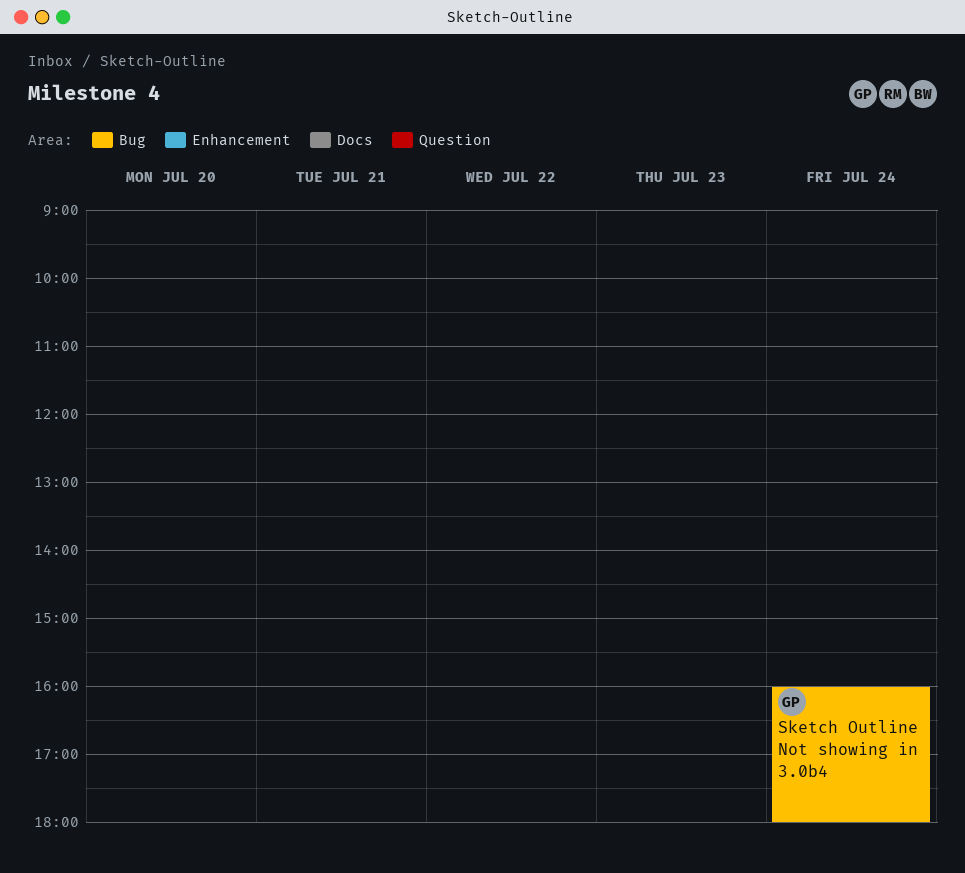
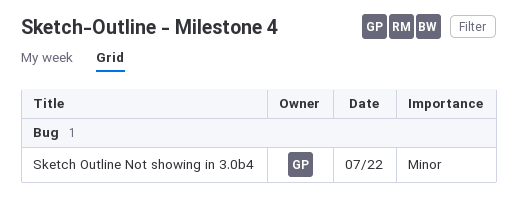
Sketch Outline Not showing in 3.0b4, day: Jul 24 -> Jul 22

